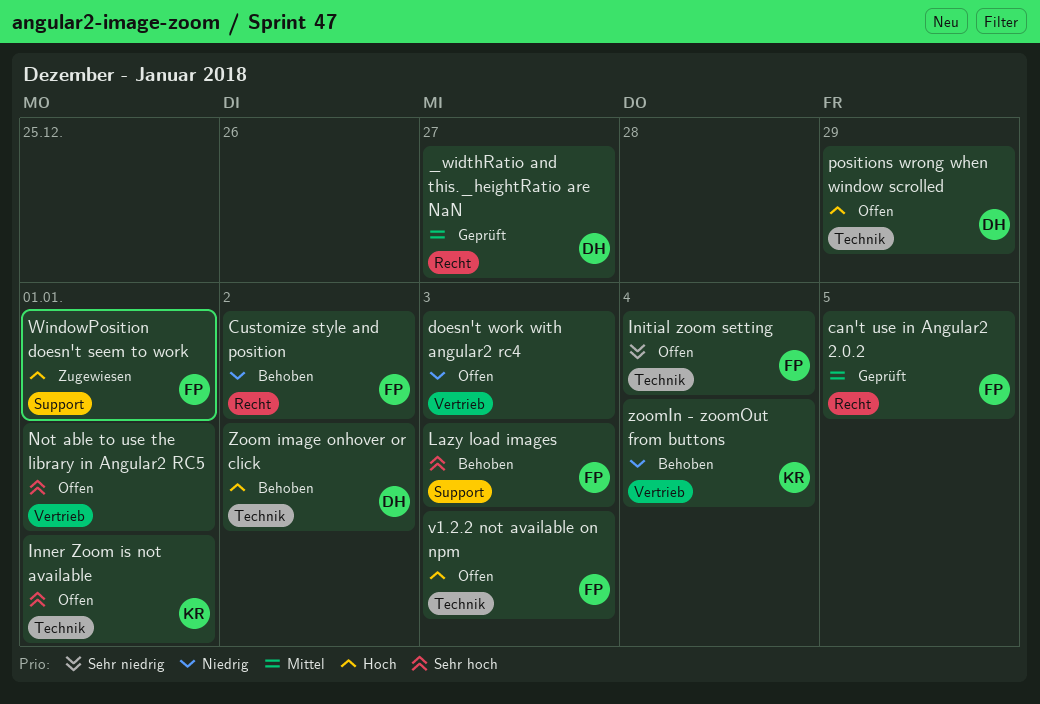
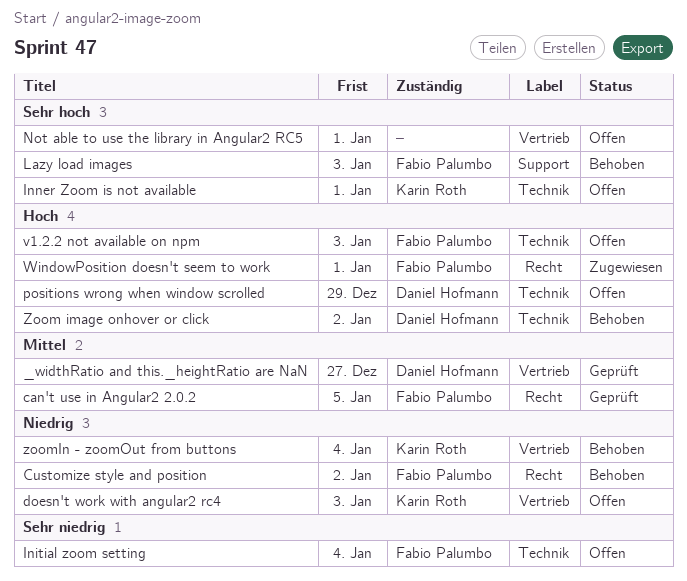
_widthRatio and this._heightRatio are NaN, label: Recht -> Vertrieb
doesn't work with angular2 rc4, owner: none -> Karin Roth
WindowPosition doesn't seem to work, label: Support -> Recht

